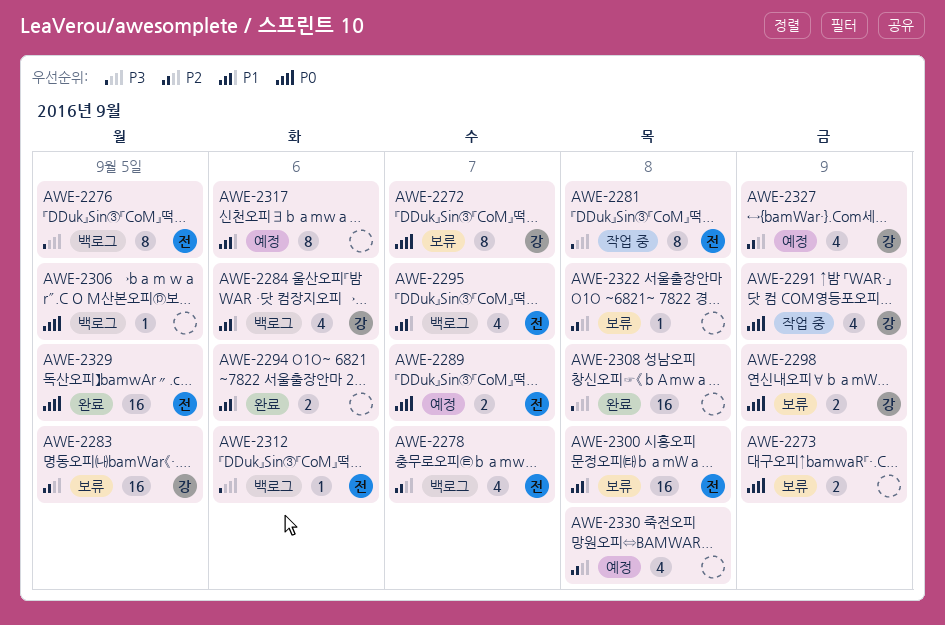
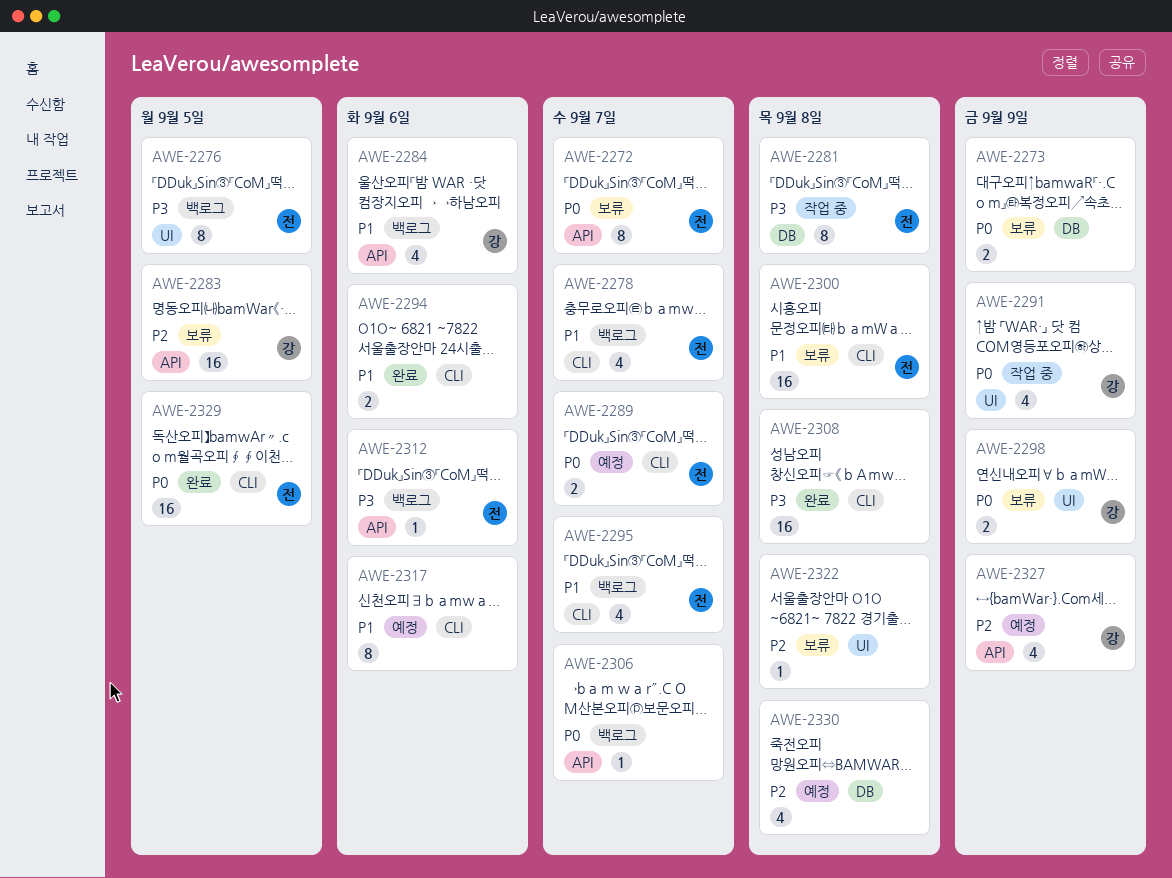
AWE-2272, owner: 강 -> 전
AWE-2278, priority: P2 -> P1
AWE-2306, due: Sep 5 -> Sep 7

